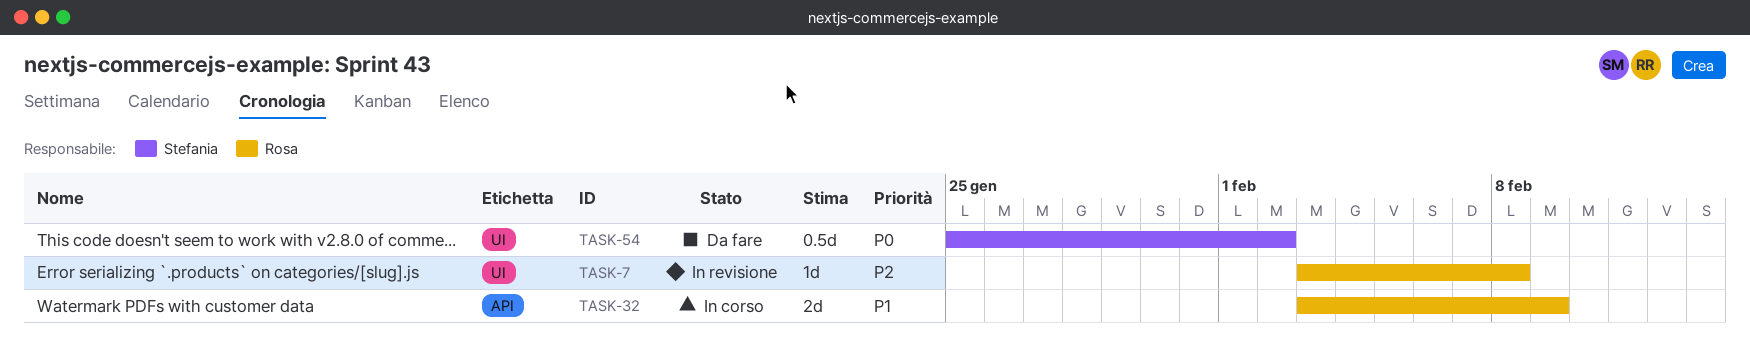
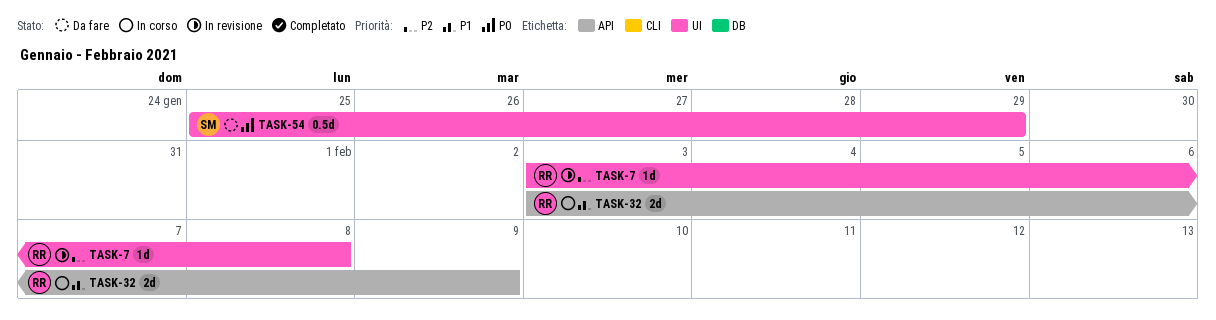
TASK-54, due: Feb 2 -> Jan 29

